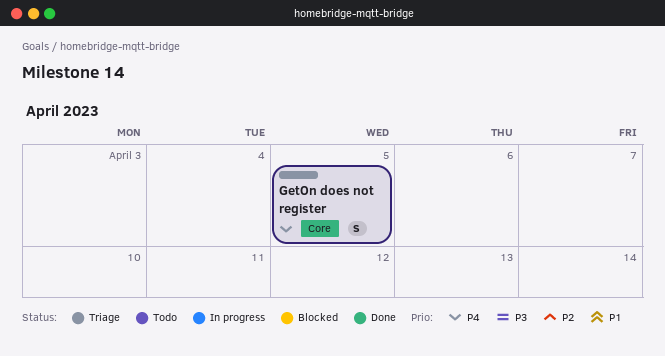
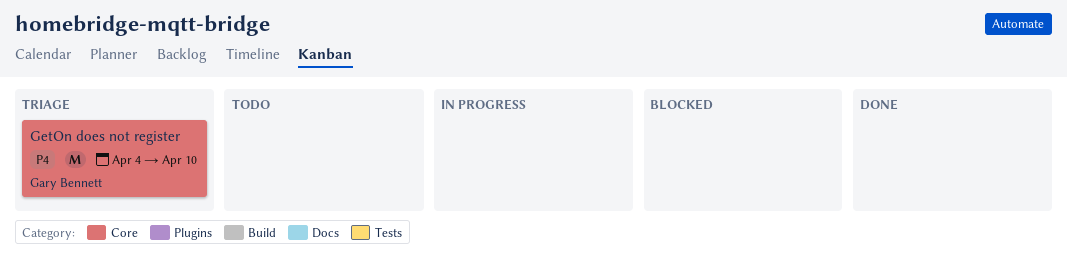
GetOn does not register, estimate: S -> M
GetOn does not register, due: Apr 5 -> Apr 10

